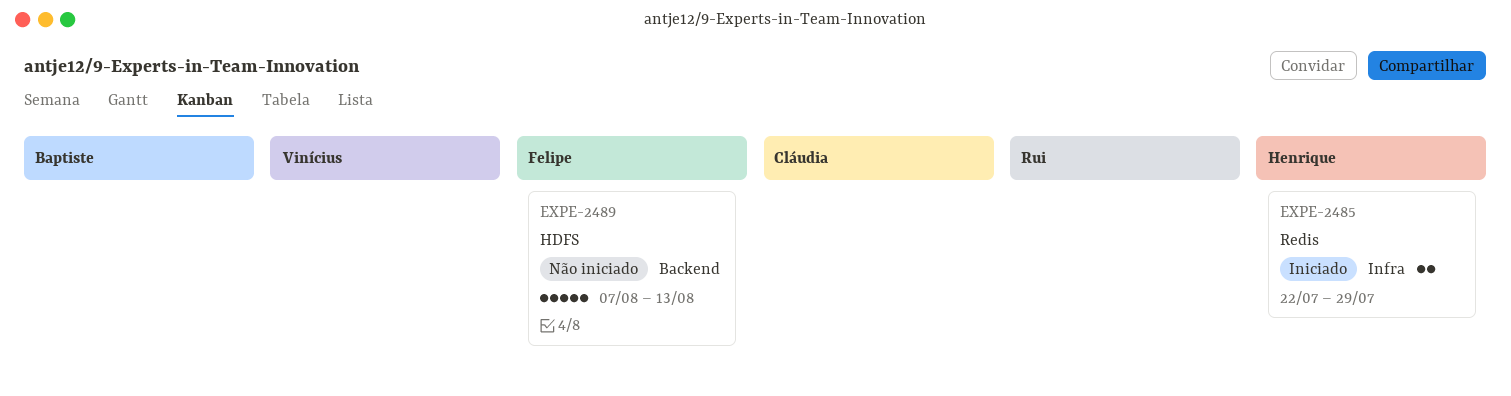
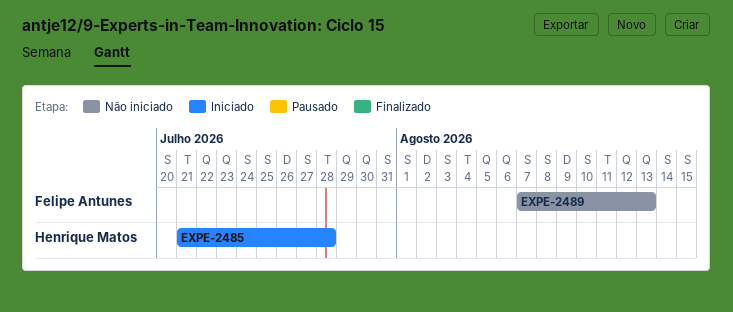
EXPE-2485, start: Jul 22 -> Jul 21
EXPE-2485, due: Jul 29 -> Jul 28

